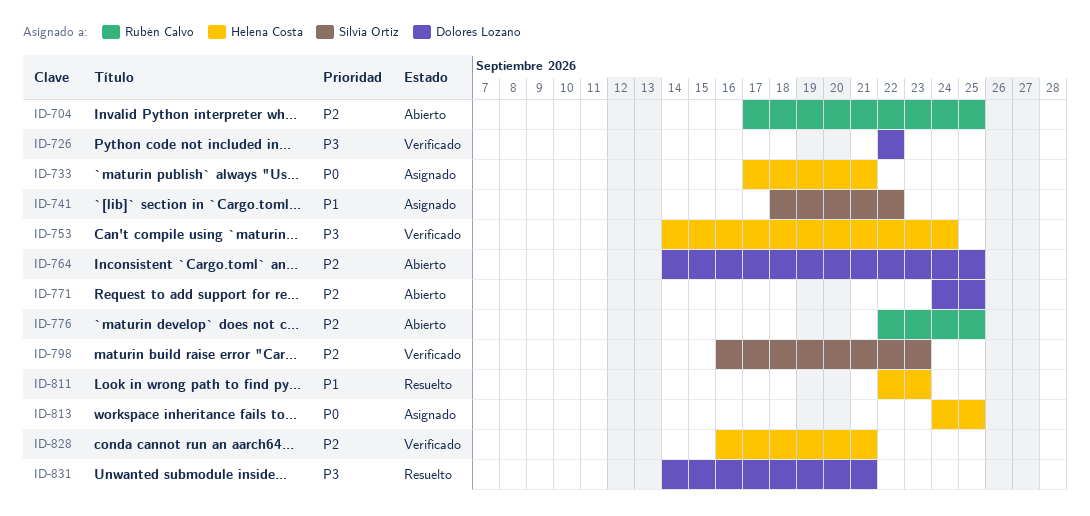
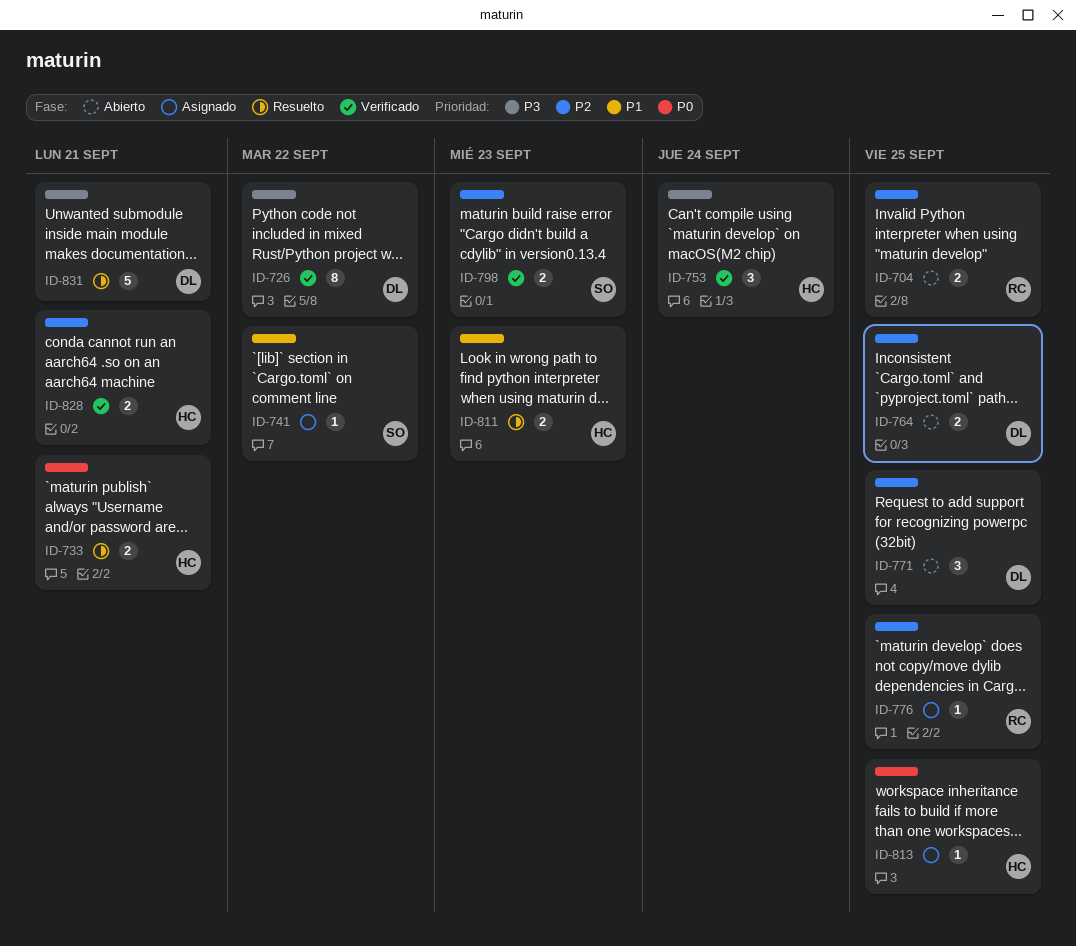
ID-733, status: Asignado -> Resuelto
ID-776, status: Abierto -> Asignado

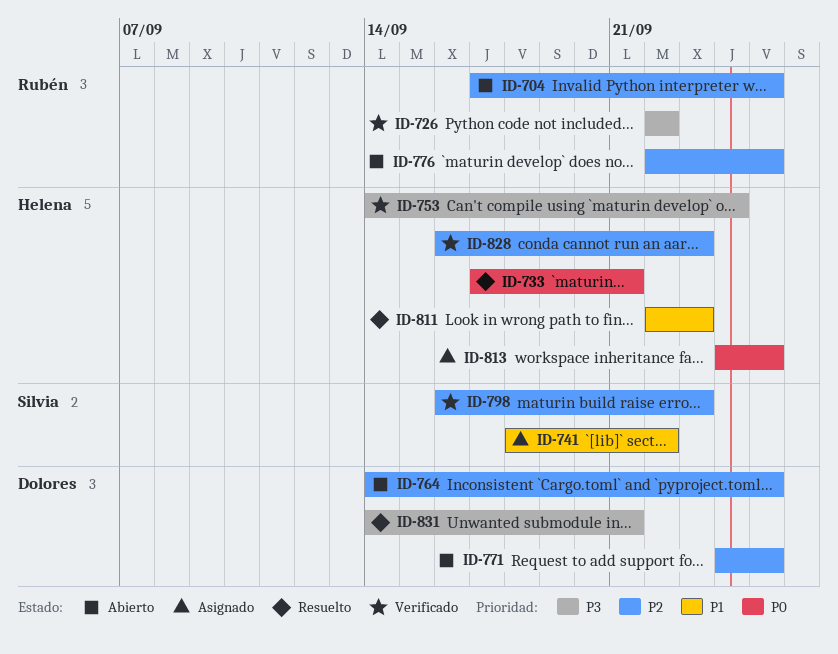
ID-726, owner: Dolores -> Rubén
ID-776, status: Asignado -> Abierto
ID-828, due: Sep 21 -> Sep 23

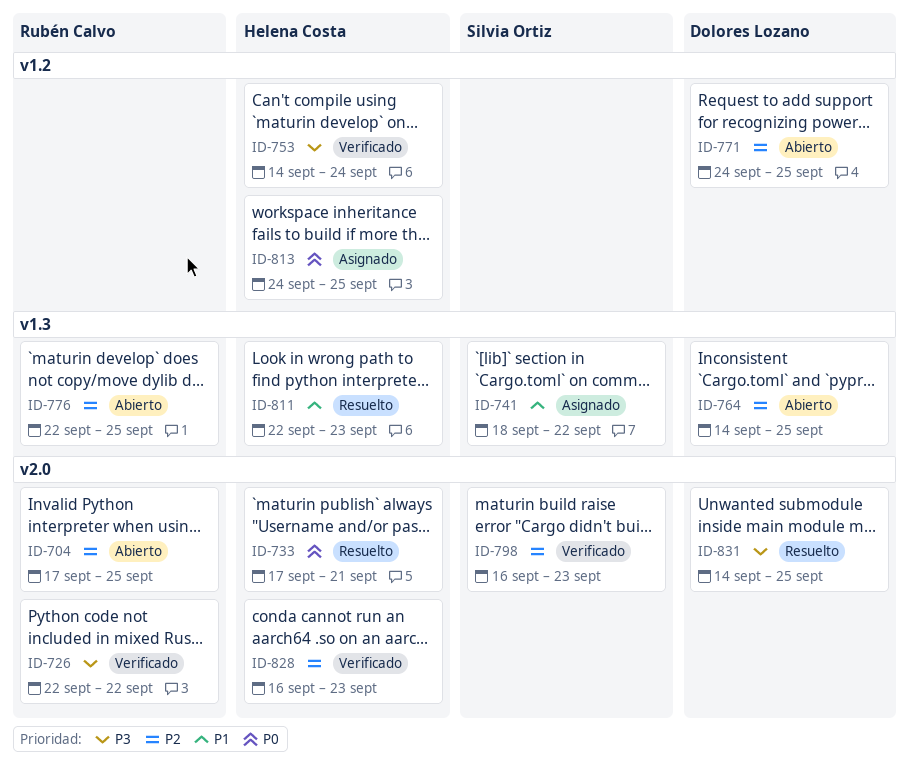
ID-831, due: Sep 21 -> Sep 25

